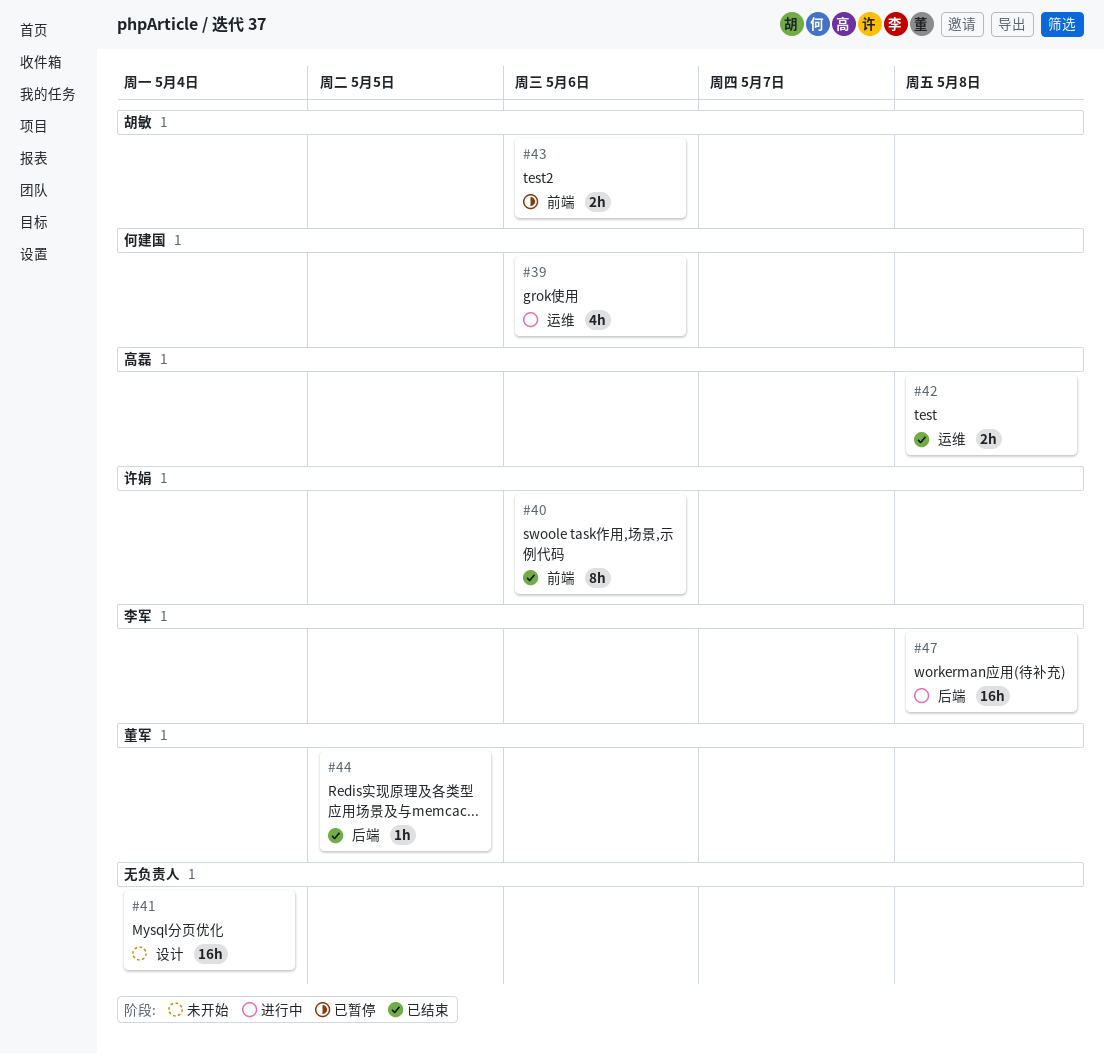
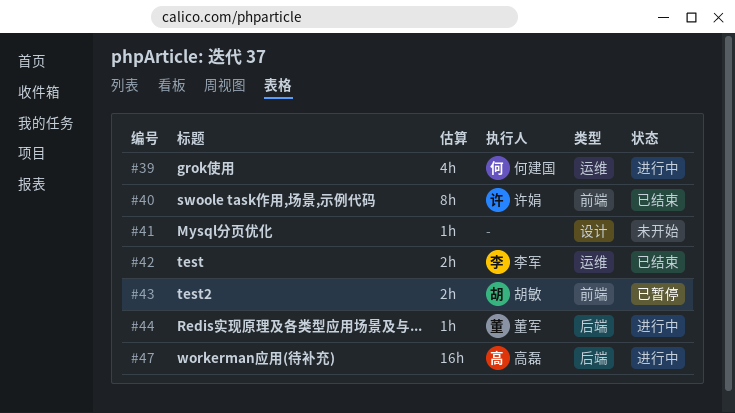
#41, estimate: 16h -> 1h
#42, owner: 高磊 -> 李军
#44, status: 已结束 -> 进行中
#47, owner: 李军 -> 高磊

